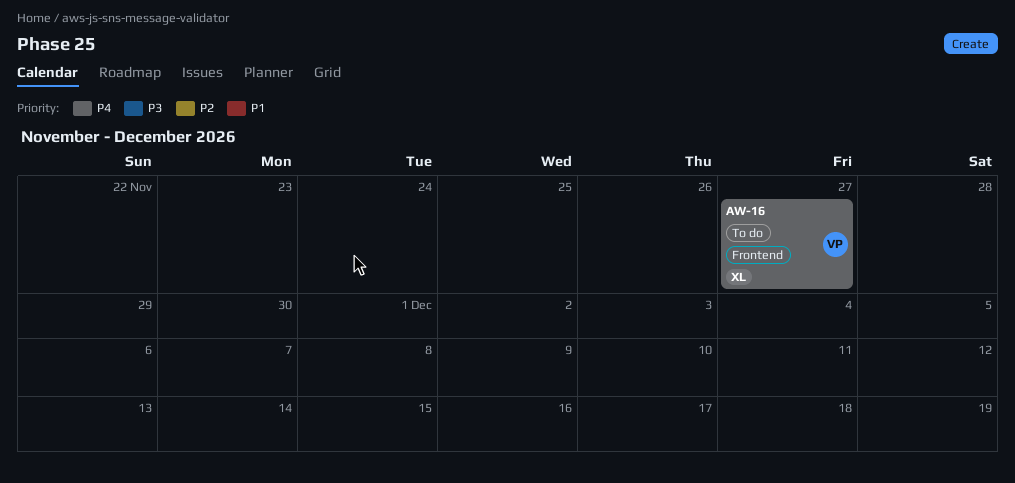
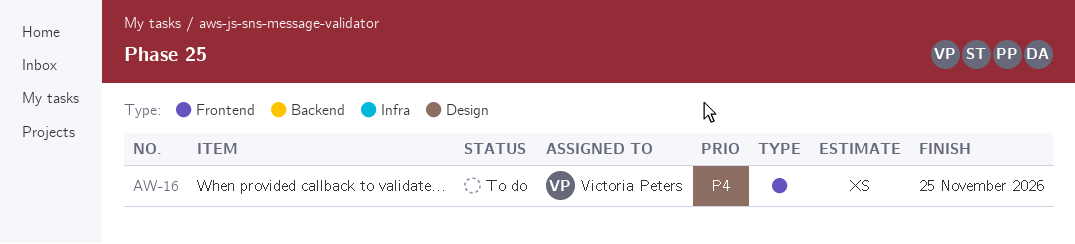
AW-16, estimate: XL -> XS
AW-16, due: Nov 27 -> Nov 25

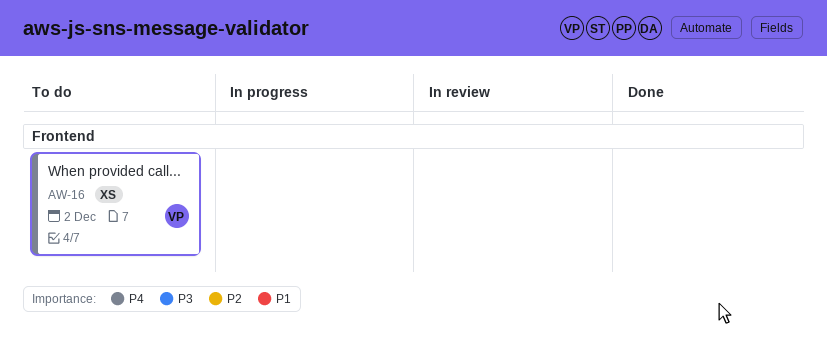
AW-16, due: Nov 25 -> Dec 2

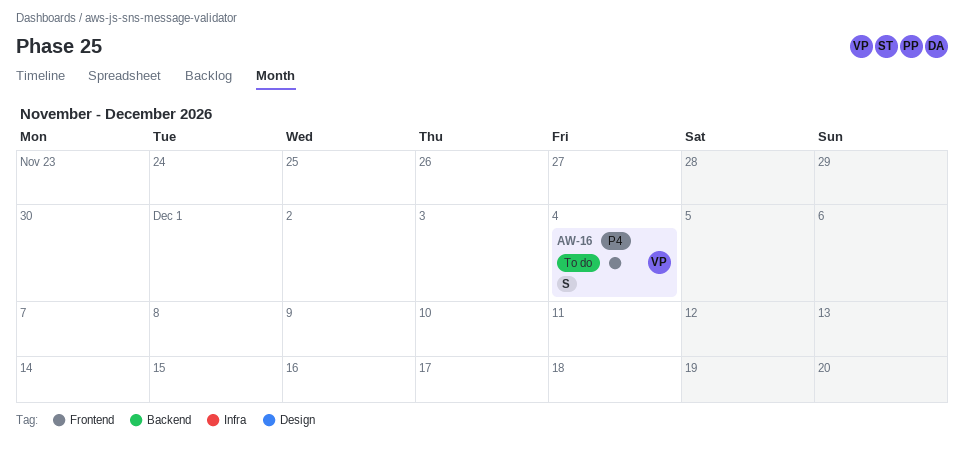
AW-16, estimate: XS -> S
AW-16, due: Dec 2 -> Dec 4

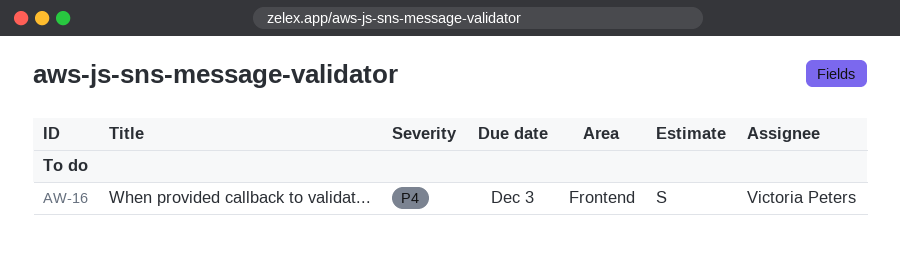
AW-16, due: Dec 4 -> Dec 3

